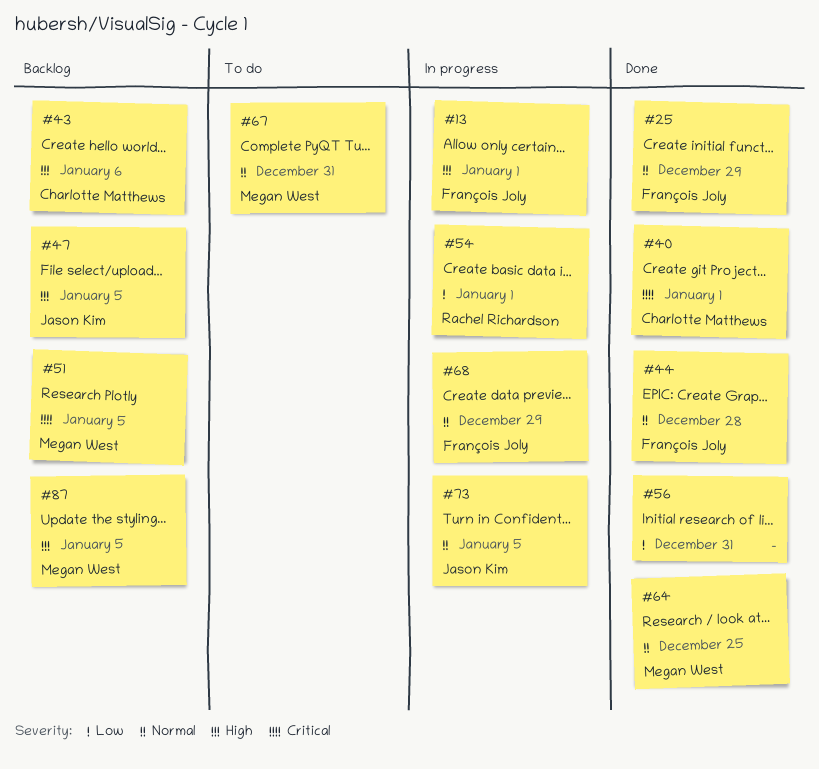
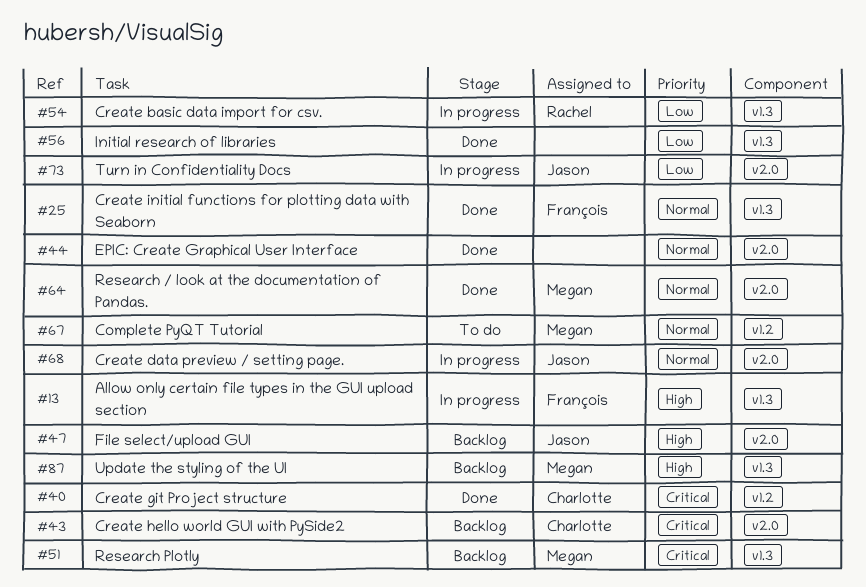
#43, priority: High -> Critical
#44, owner: François Joly -> none
#68, owner: François Joly -> Jason Kim
#73, priority: Normal -> Low

